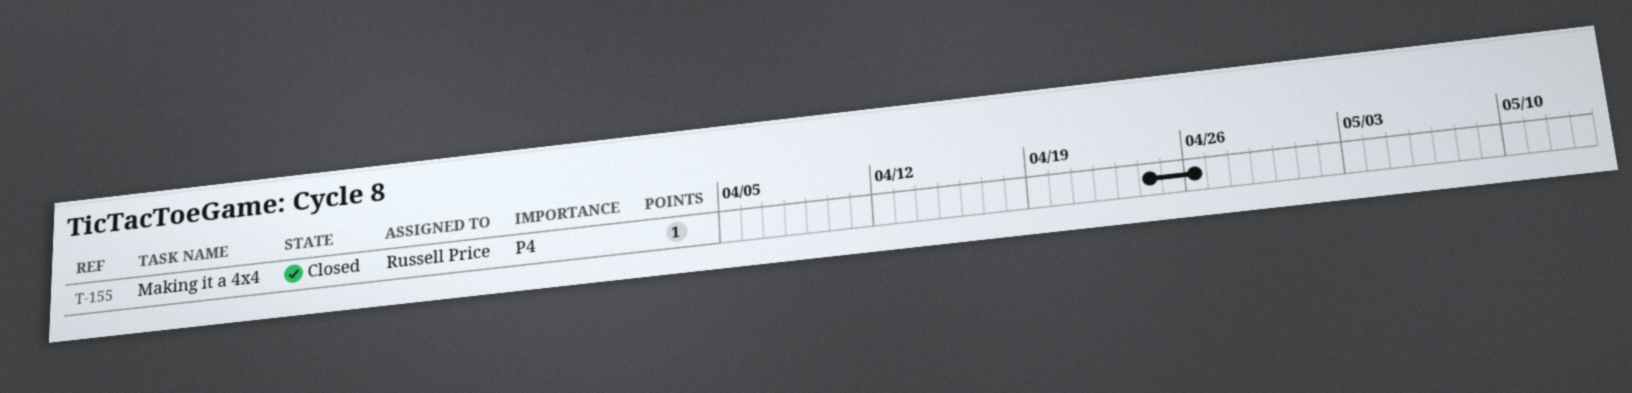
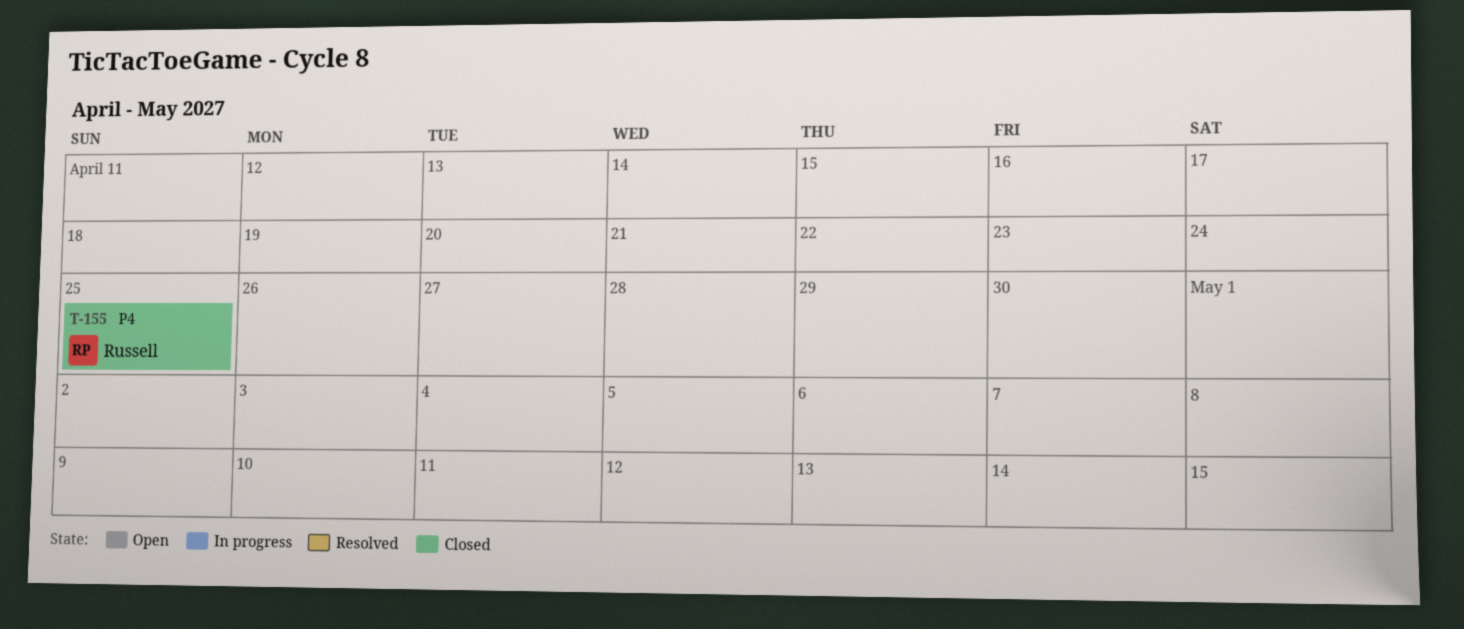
T-155, due: Apr 26 -> Apr 25

